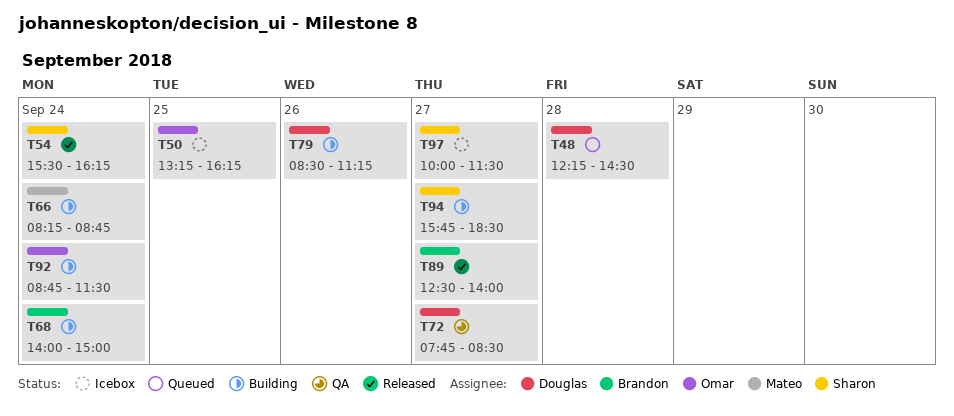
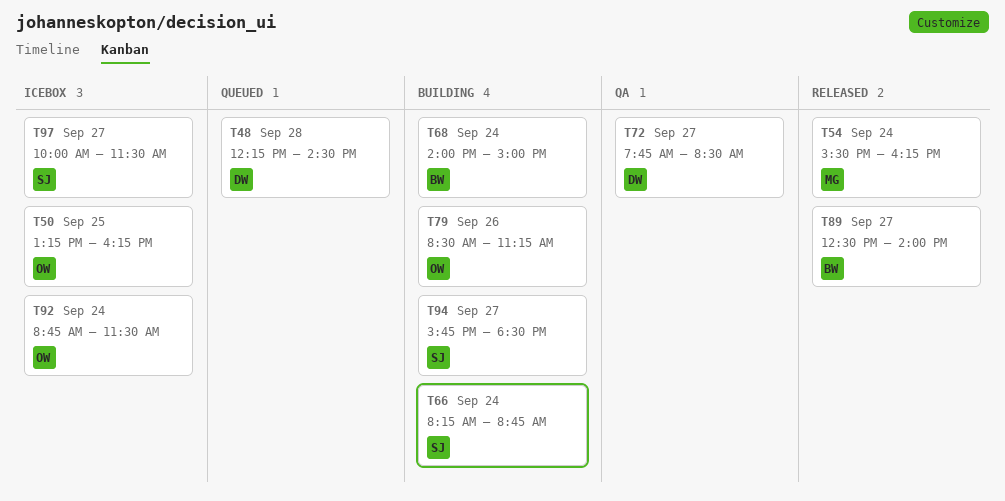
T54, owner: Sharon -> Mateo
T66, owner: Mateo -> Sharon
T79, owner: Douglas -> Omar
T92, status: Building -> Icebox

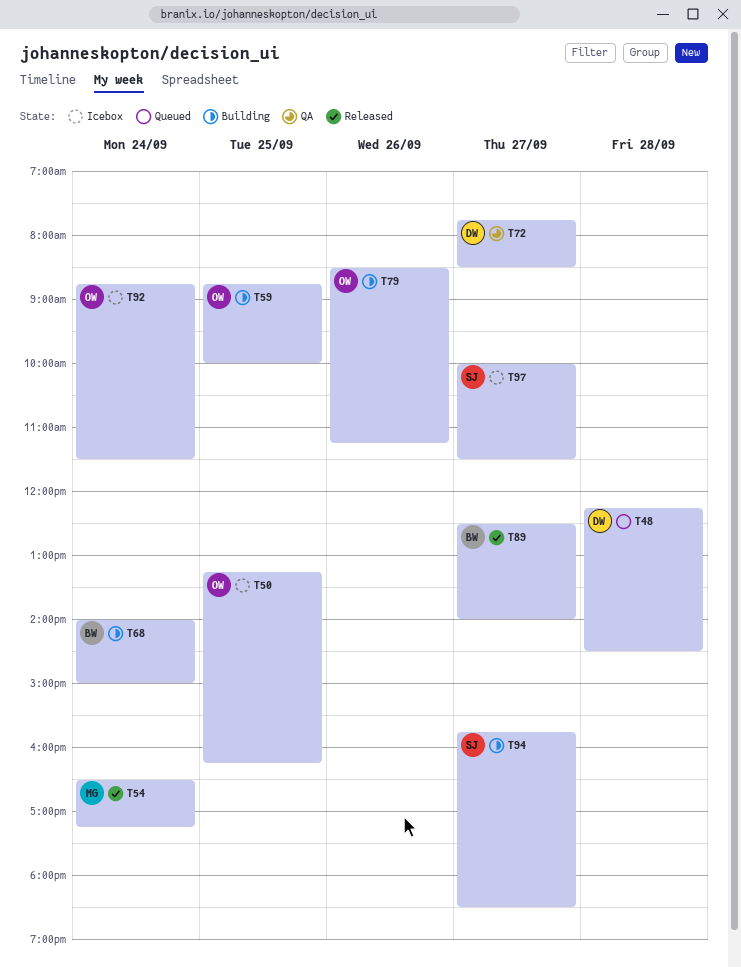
T54, begins: 15:30 -> 16:30
T54, ends: 16:15 -> 17:15
T59: none -> present
T66: present -> none

